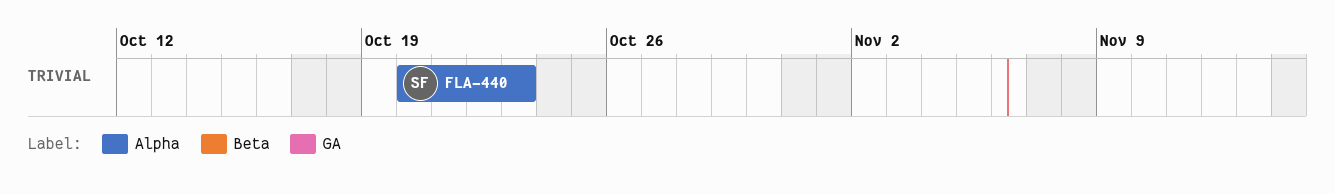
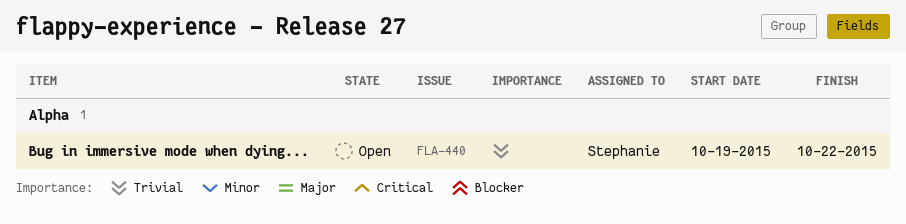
FLA-440, start: Oct 20 -> Oct 19
FLA-440, due: Oct 23 -> Oct 22

